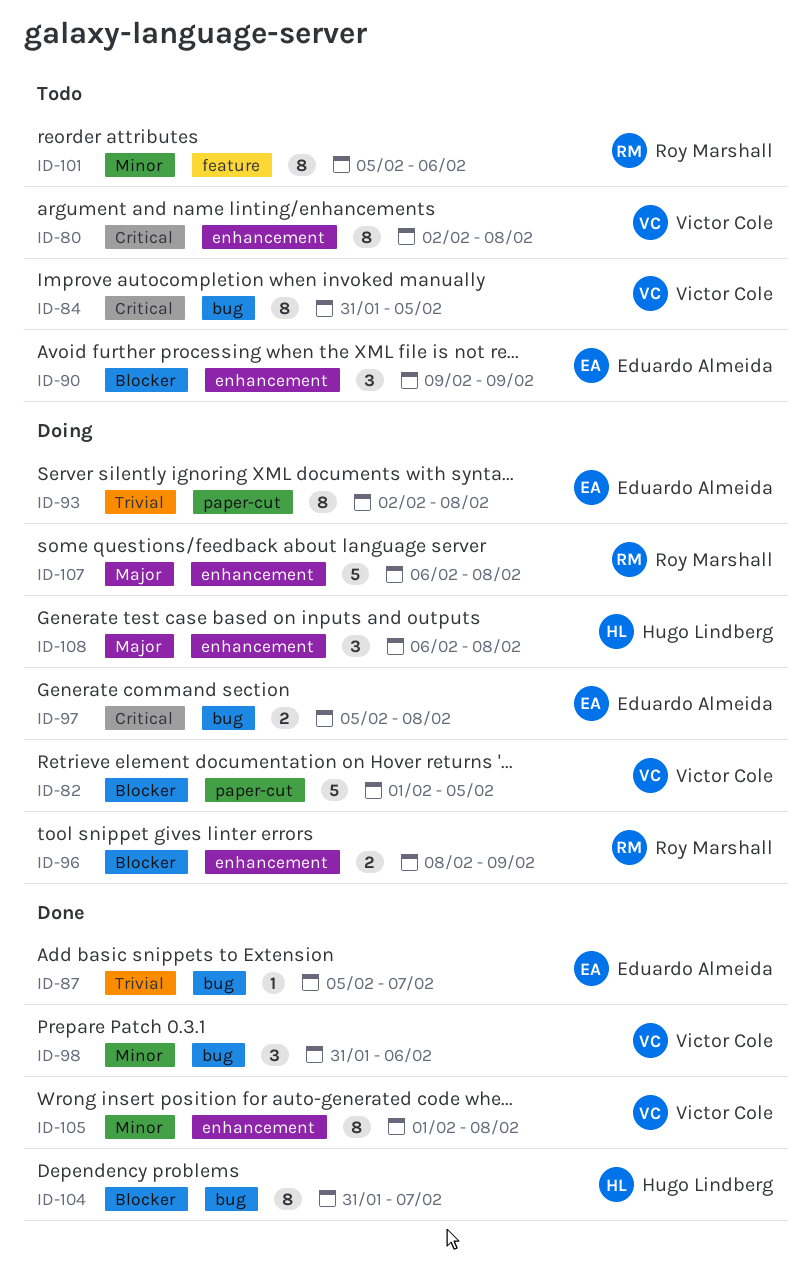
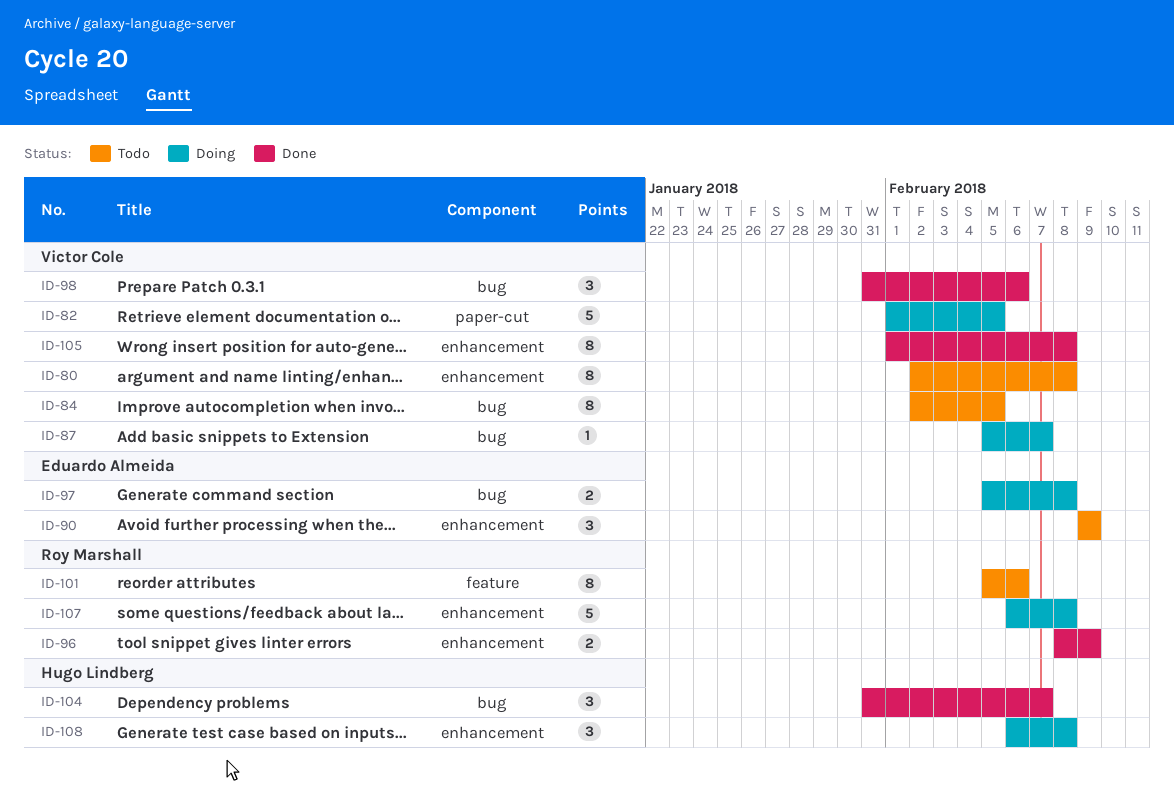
ID-84, start: Jan 31 -> Feb 2
ID-87, status: Done -> Doing
ID-87, owner: Eduardo Almeida -> Victor Cole
ID-93: present -> none
ID-96, status: Doing -> Done
ID-104, estimate: 8 -> 3

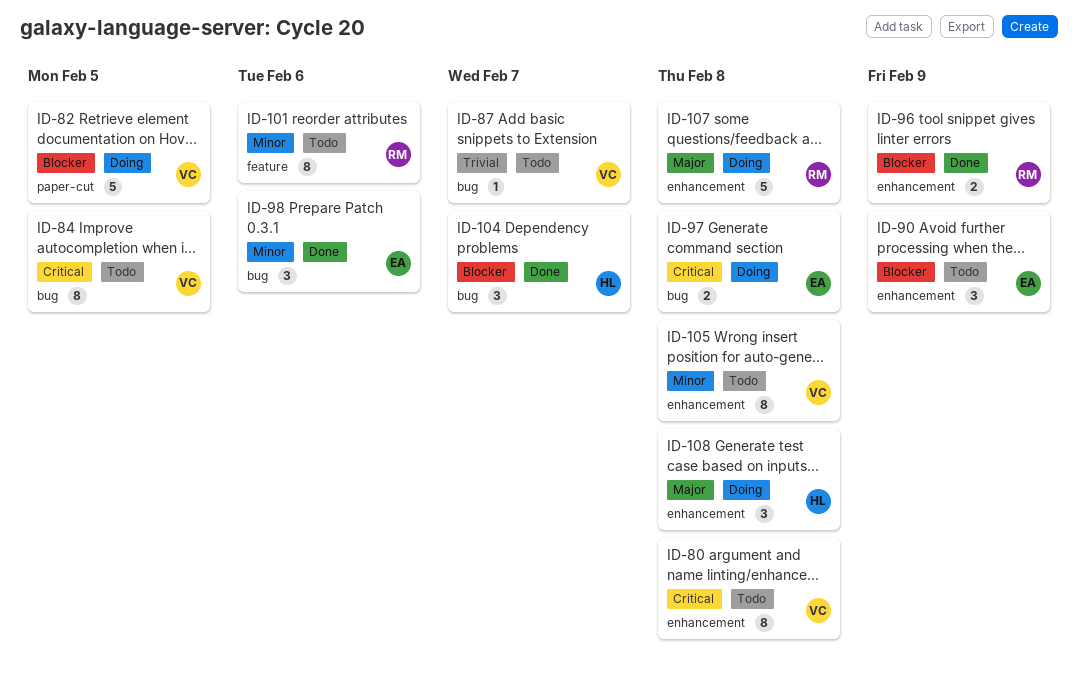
ID-87, status: Doing -> Todo
ID-98, owner: Victor Cole -> Eduardo Almeida
ID-105, status: Done -> Todo

